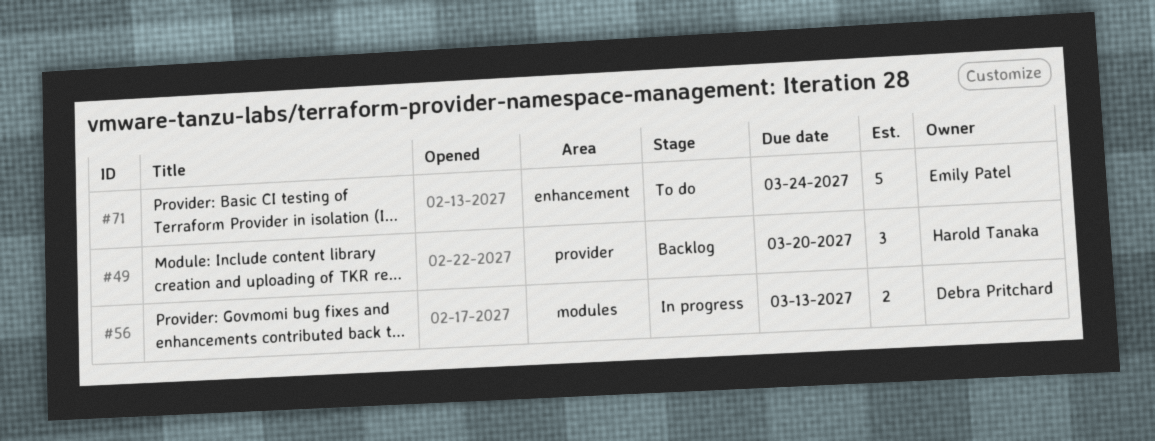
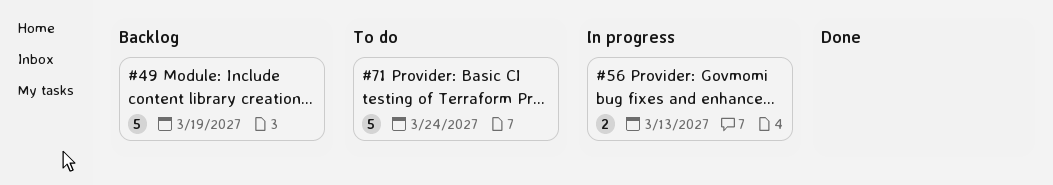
#49, estimate: 3 -> 5
#49, due: Mar 20 -> Mar 19

